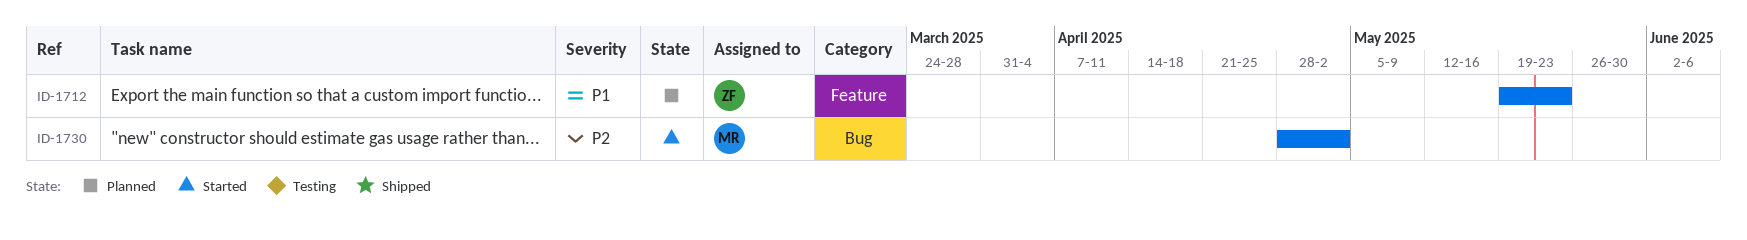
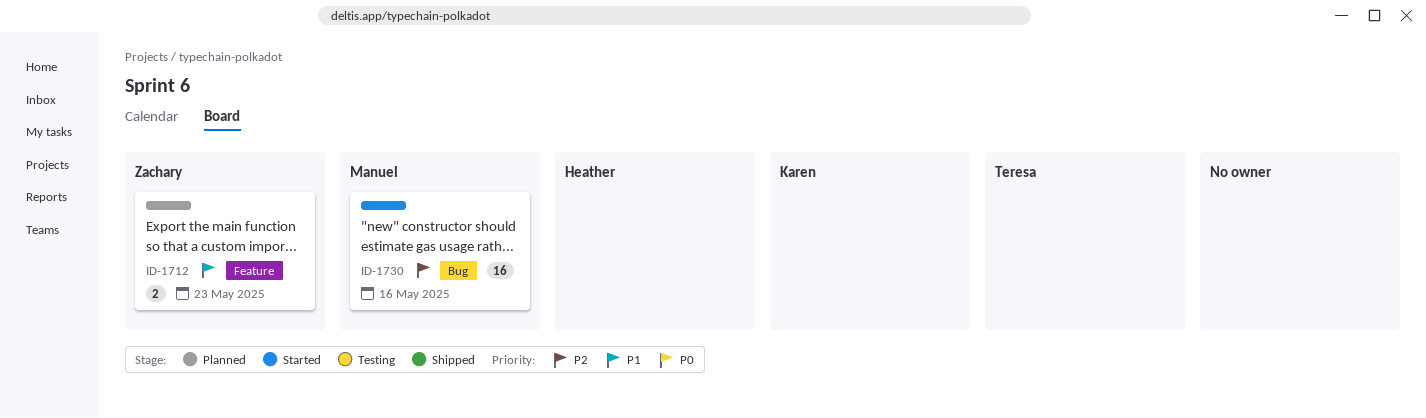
ID-1730, due: May 2 -> May 16

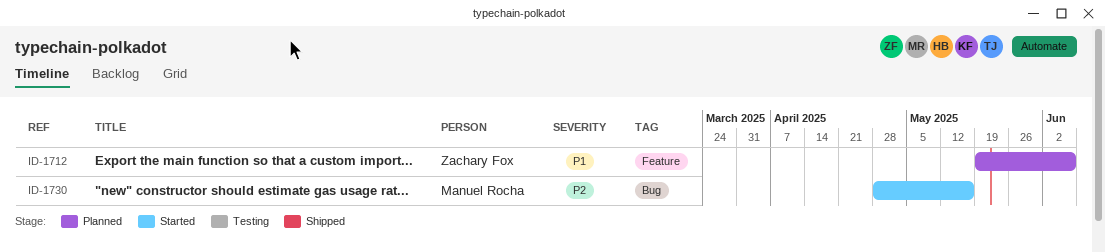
ID-1712, due: May 23 -> Jun 6

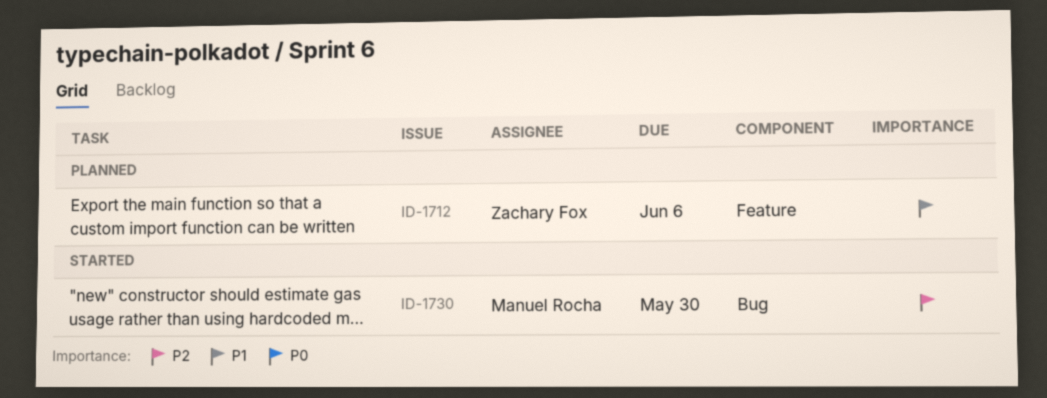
ID-1730, due: May 16 -> May 30

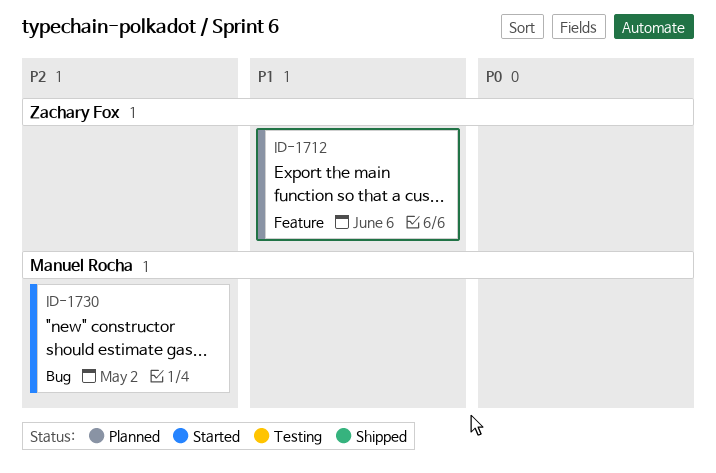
ID-1730, due: May 30 -> May 2

